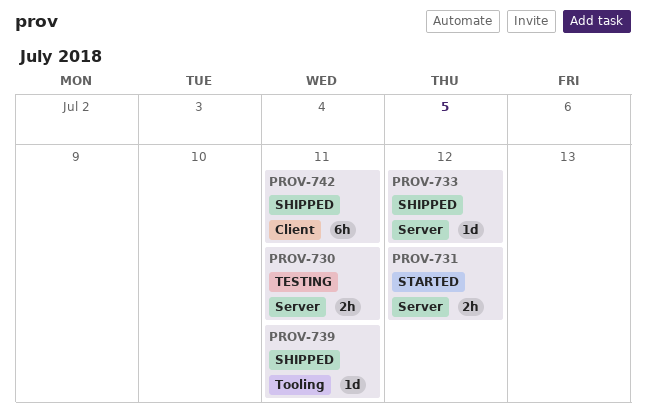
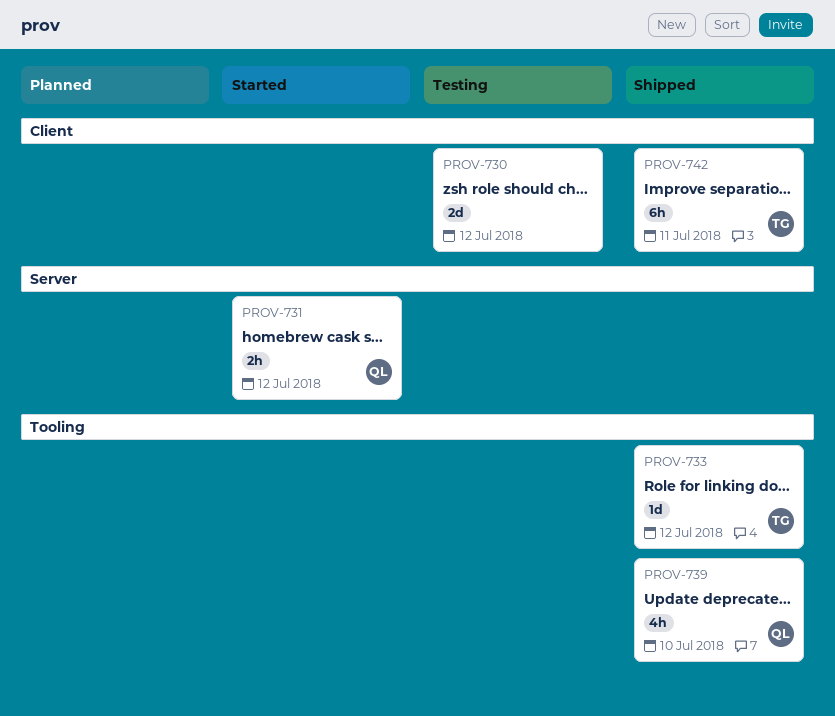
PROV-730, label: Server -> Client
PROV-730, estimate: 2h -> 2d
PROV-730, due: Jul 11 -> Jul 12
PROV-733, label: Server -> Tooling
PROV-739, estimate: 1d -> 4h
PROV-739, due: Jul 11 -> Jul 10

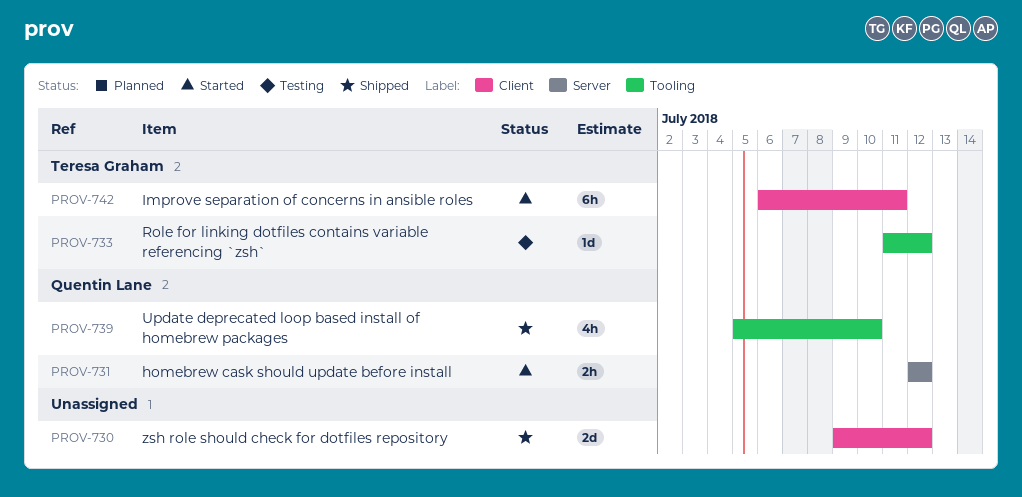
PROV-730, status: Testing -> Shipped
PROV-733, status: Shipped -> Testing
PROV-742, status: Shipped -> Started

